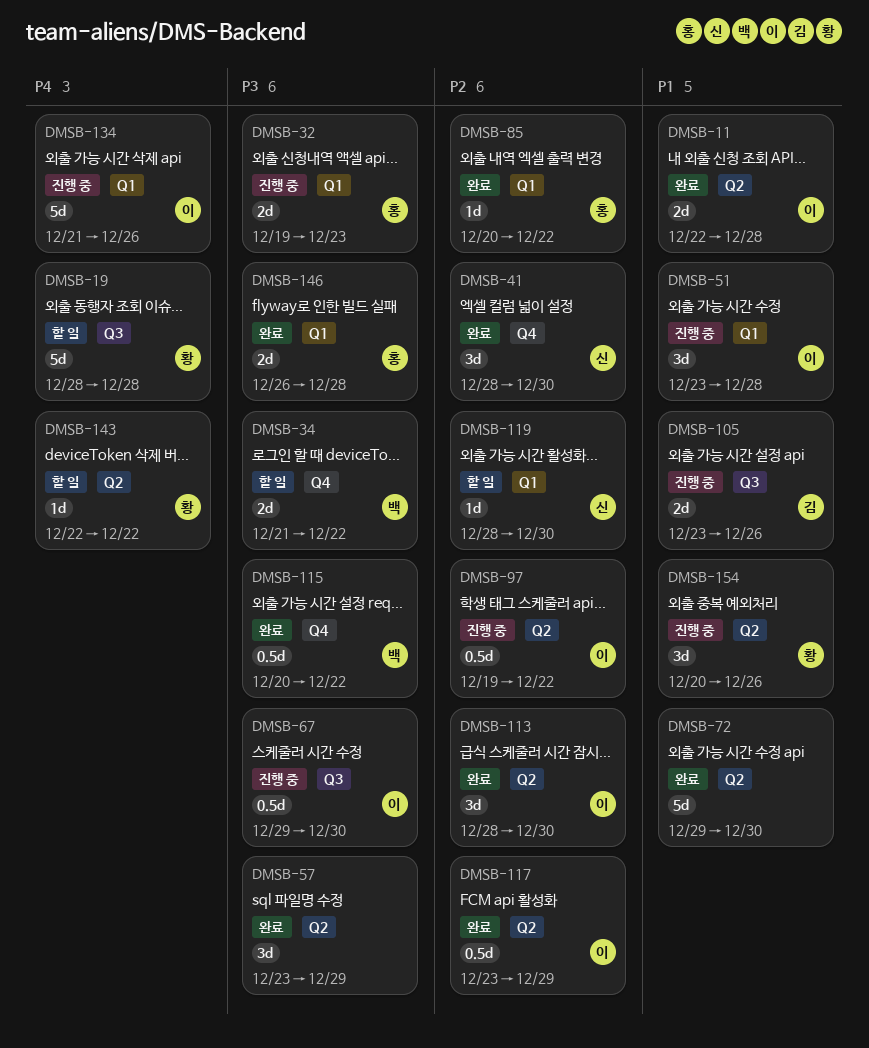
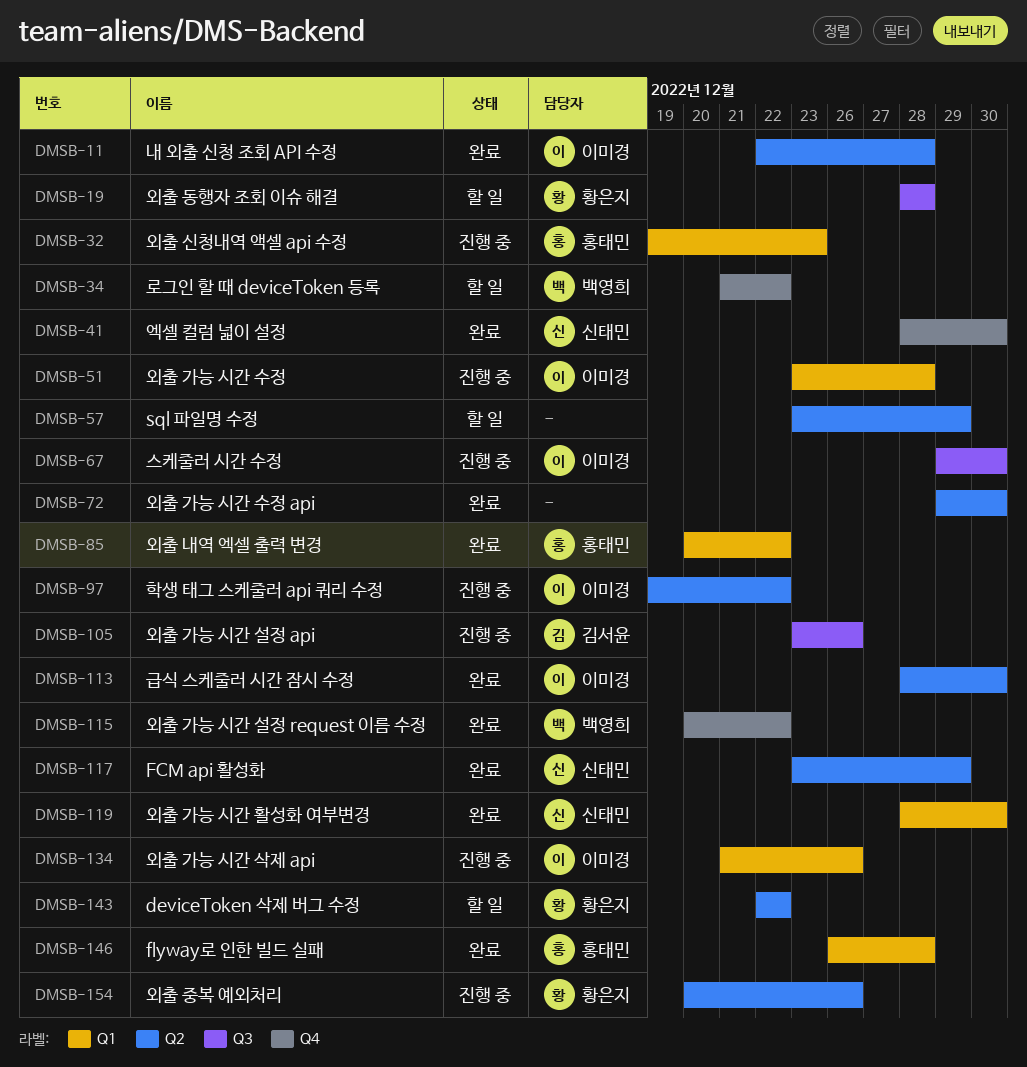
DMSB-57, status: 완료 -> 할 일
DMSB-117, owner: 이미경 -> 신태민
DMSB-119, status: 할 일 -> 완료

